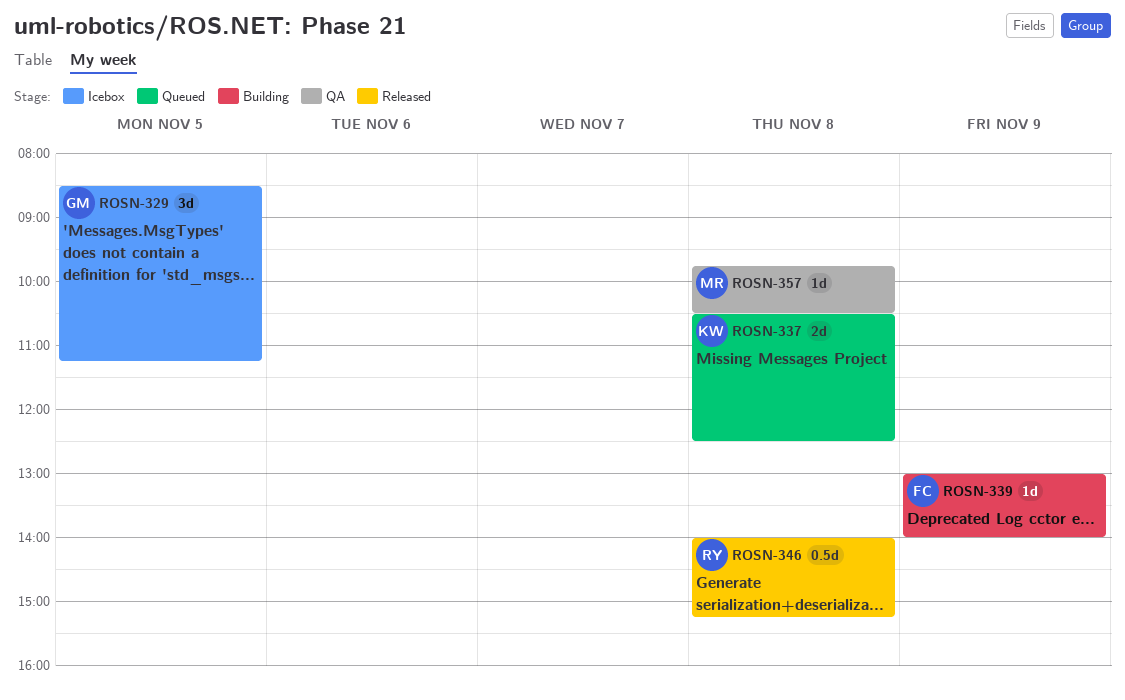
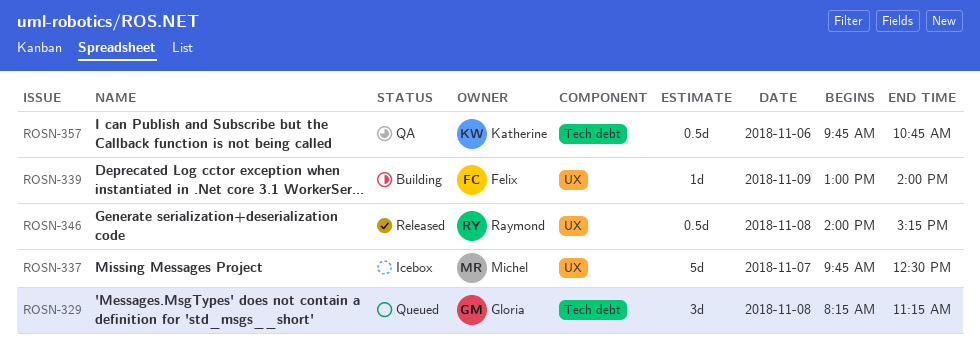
ROSN-329, status: Icebox -> Queued
ROSN-329, day: Nov 5 -> Nov 8
ROSN-329, begins: 08:30 -> 08:15
ROSN-337, status: Queued -> Icebox
ROSN-337, owner: Katherine -> Michel
ROSN-337, estimate: 2d -> 5d
ROSN-337, day: Nov 8 -> Nov 7
ROSN-337, begins: 10:30 -> 09:45
ROSN-357, owner: Michel -> Katherine
ROSN-357, estimate: 1d -> 0.5d
ROSN-357, day: Nov 8 -> Nov 6
ROSN-357, ends: 10:30 -> 10:45

